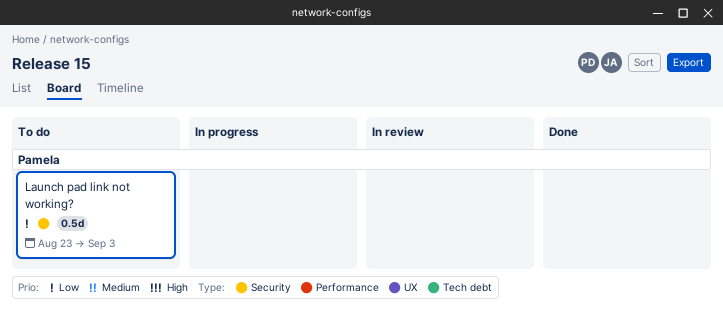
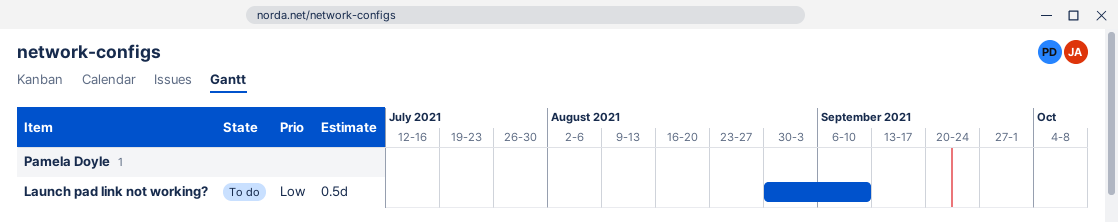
Launch pad link not working?, start: Aug 23 -> Aug 30
Launch pad link not working?, due: Sep 3 -> Sep 10

